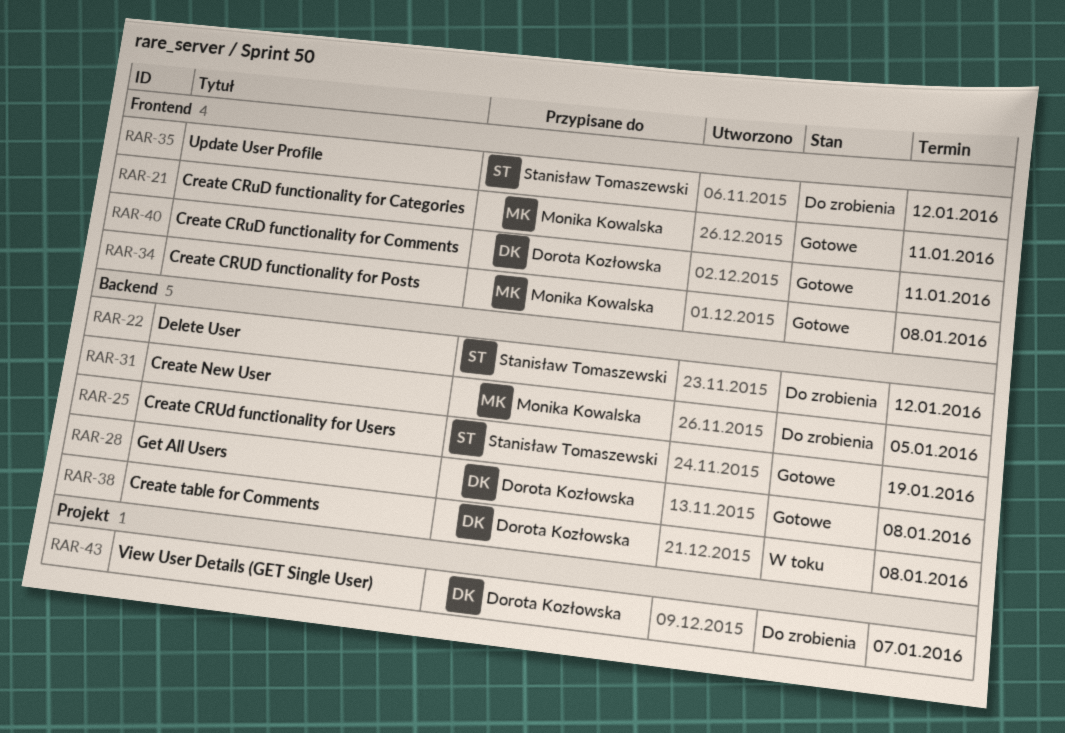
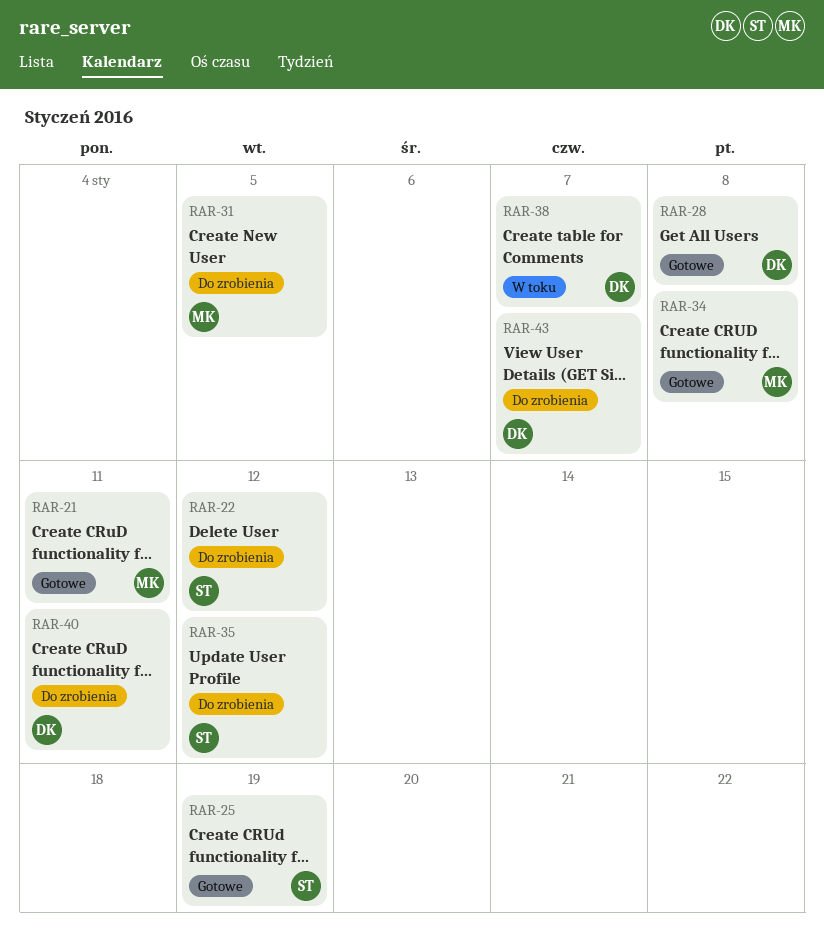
RAR-38, due: Jan 8 -> Jan 7
RAR-40, status: Gotowe -> Do zrobienia

